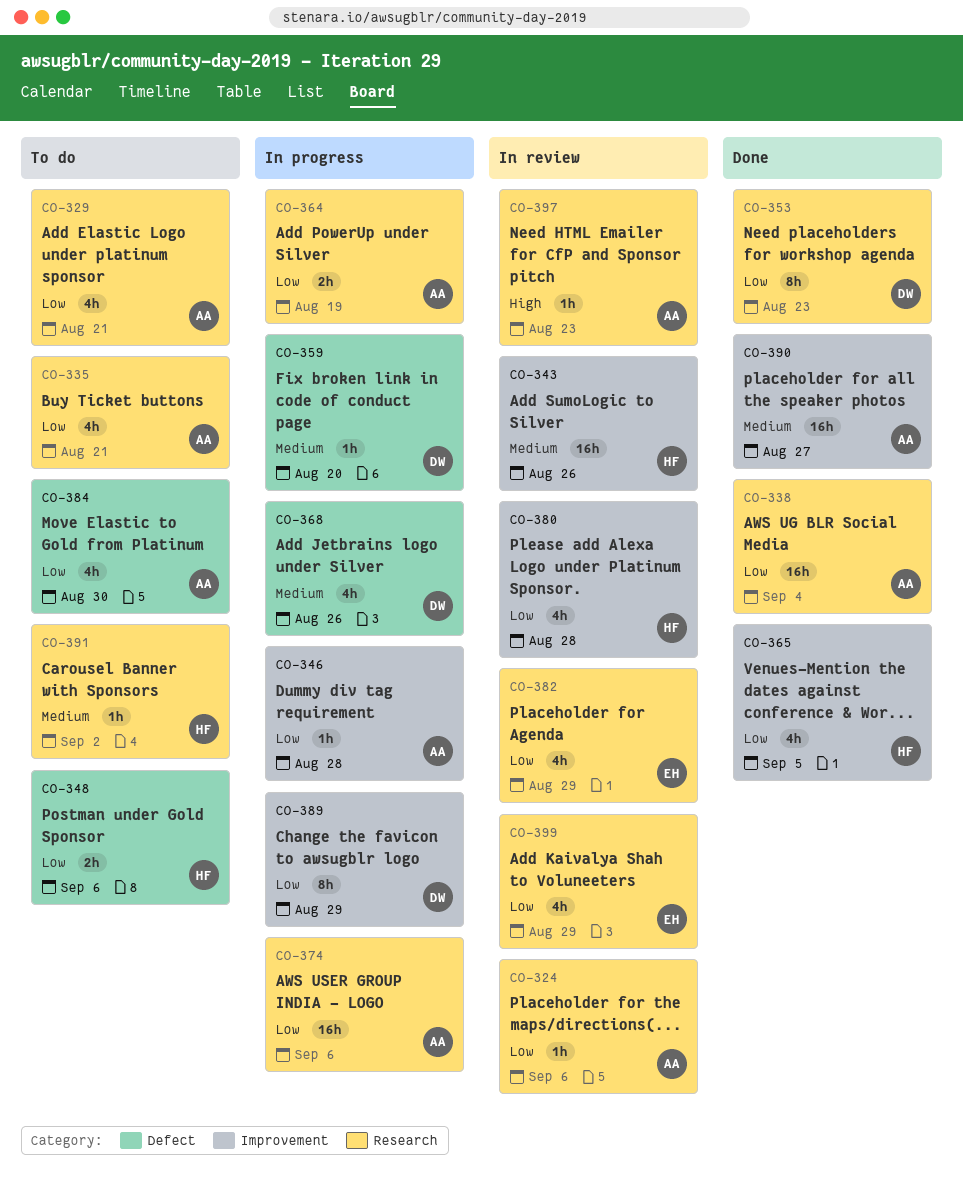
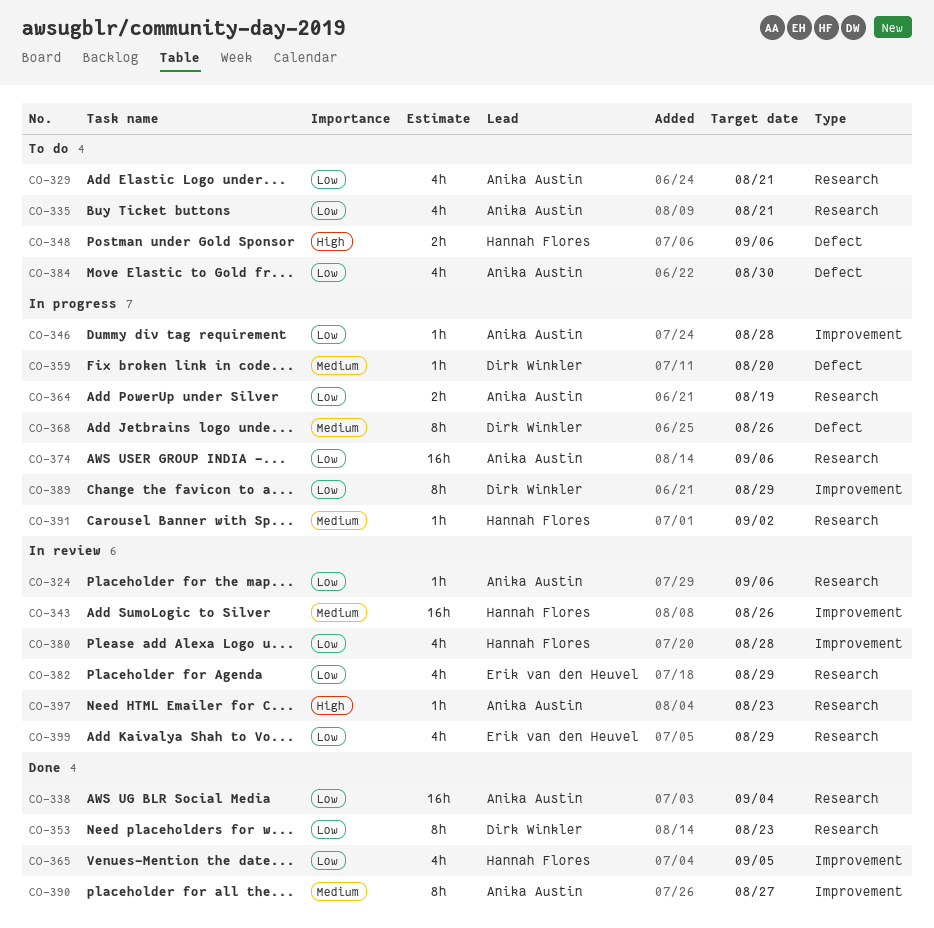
CO-348, priority: Low -> High
CO-368, estimate: 4h -> 8h
CO-390, estimate: 16h -> 8h
CO-391, status: To do -> In progress

